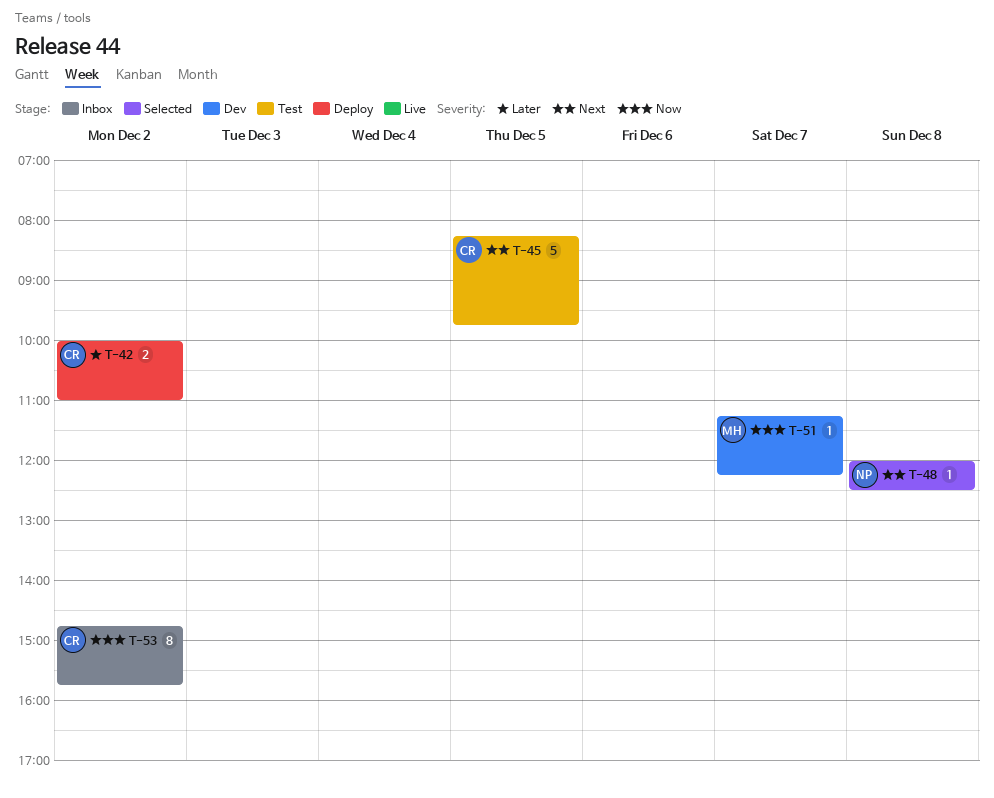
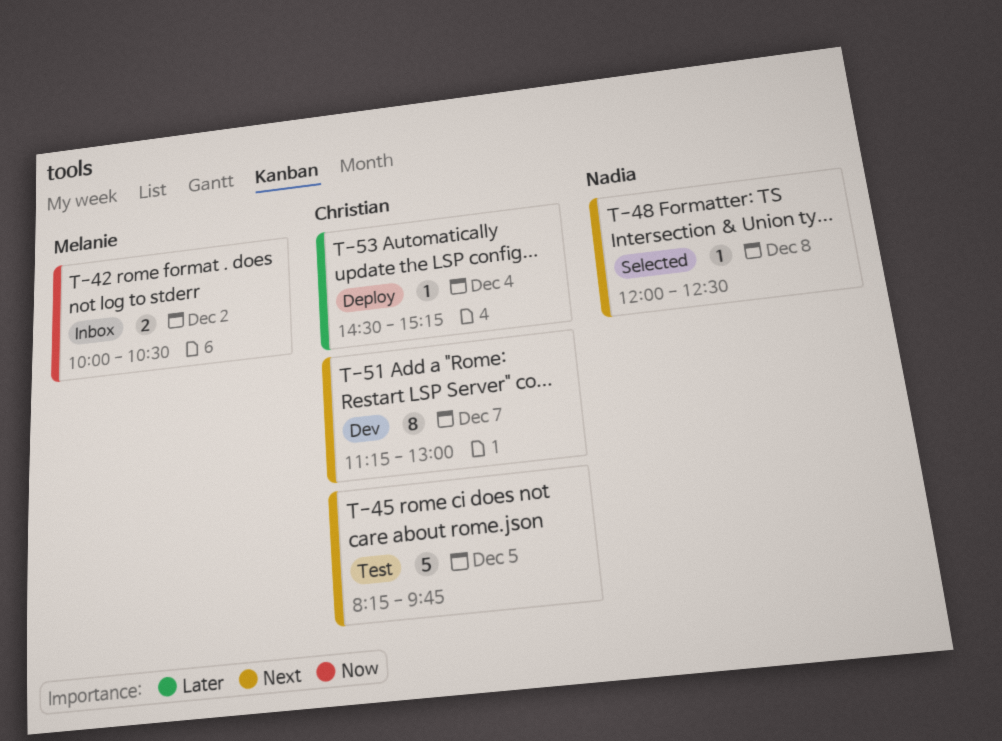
T-42, status: Deploy -> Inbox
T-42, owner: Christian -> Melanie
T-42, priority: Later -> Now
T-42, ends: 11:00 -> 10:30
T-51, owner: Melanie -> Christian
T-51, priority: Now -> Next
T-51, estimate: 1 -> 8
T-51, ends: 12:15 -> 13:00
T-53, status: Inbox -> Deploy
T-53, priority: Now -> Later
T-53, estimate: 8 -> 1
T-53, day: Dec 2 -> Dec 4
T-53, begins: 14:45 -> 14:30
T-53, ends: 15:45 -> 15:15

